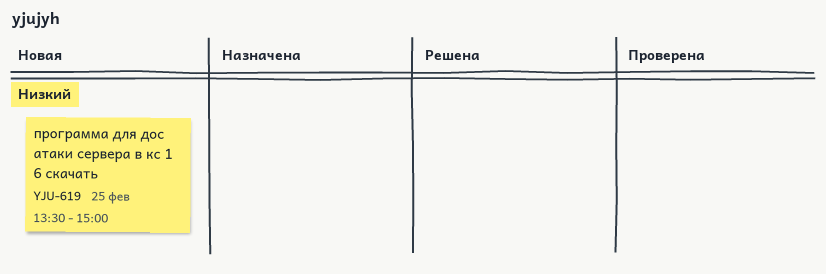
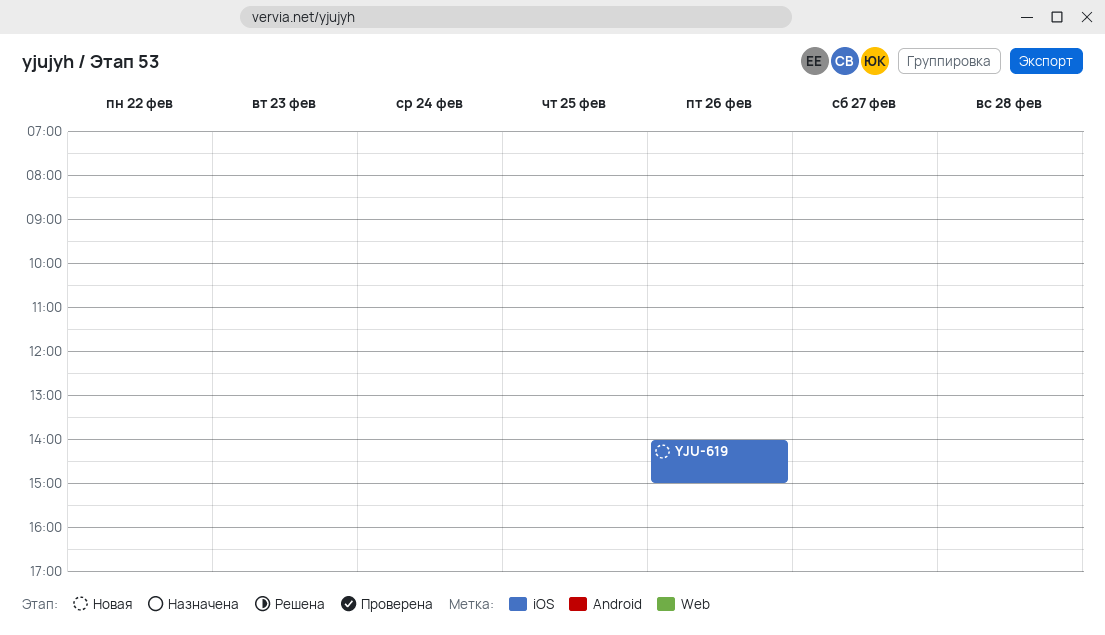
YJU-619, day: Feb 25 -> Feb 26
YJU-619, begins: 13:30 -> 14:00

